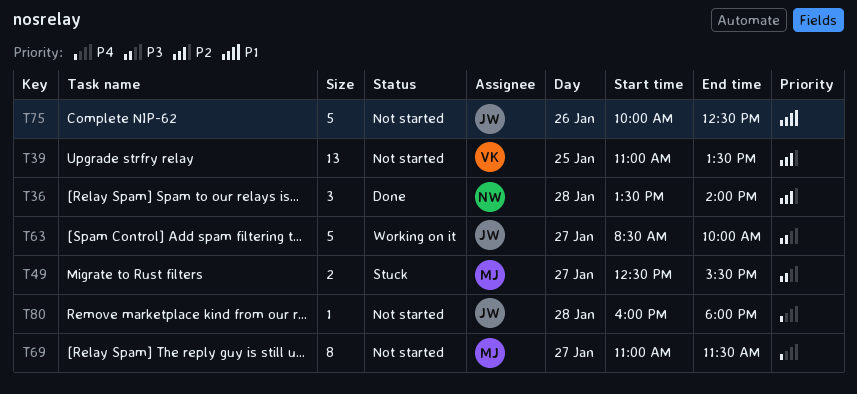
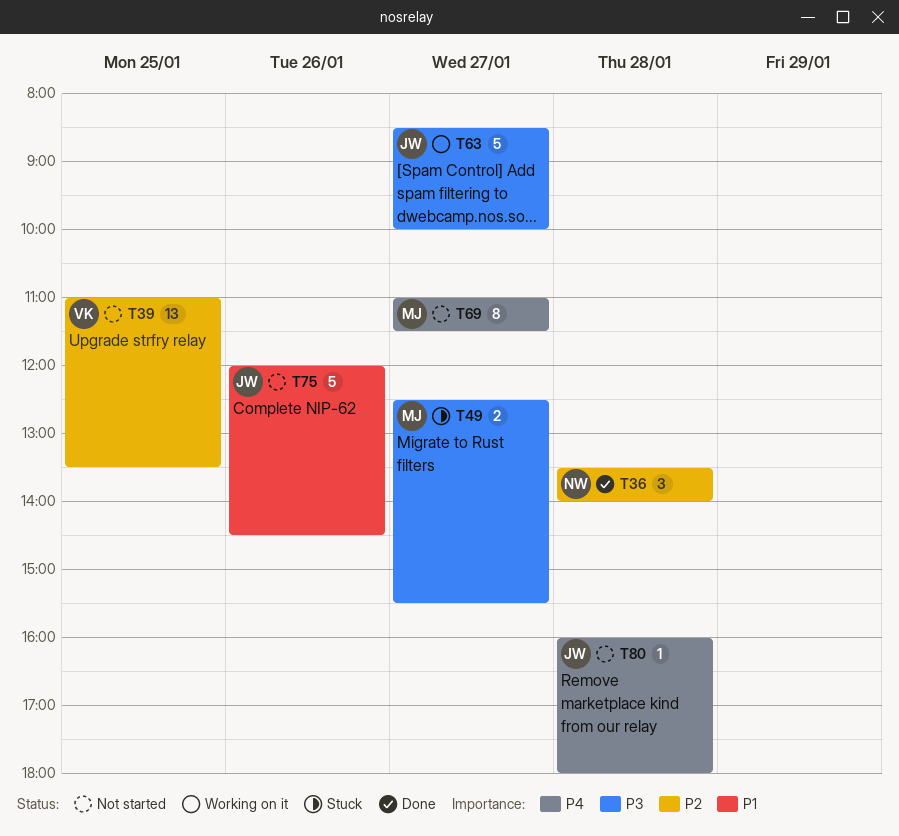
T75, begins: 10:00 -> 12:00
T75, ends: 12:30 -> 14:30

